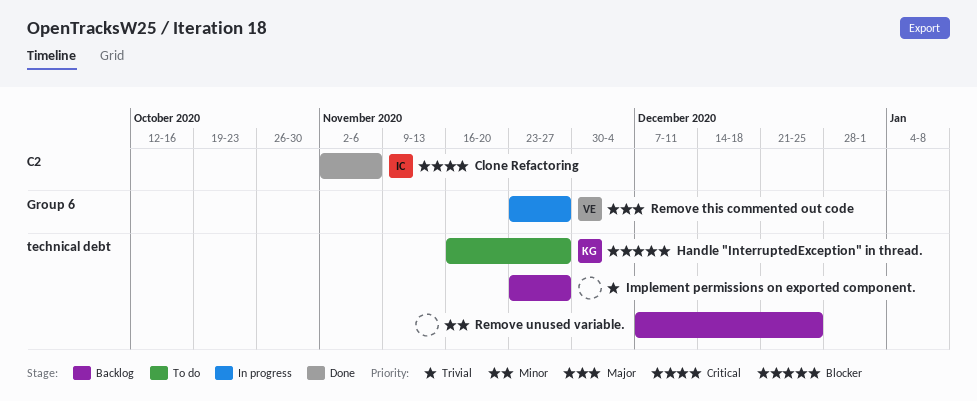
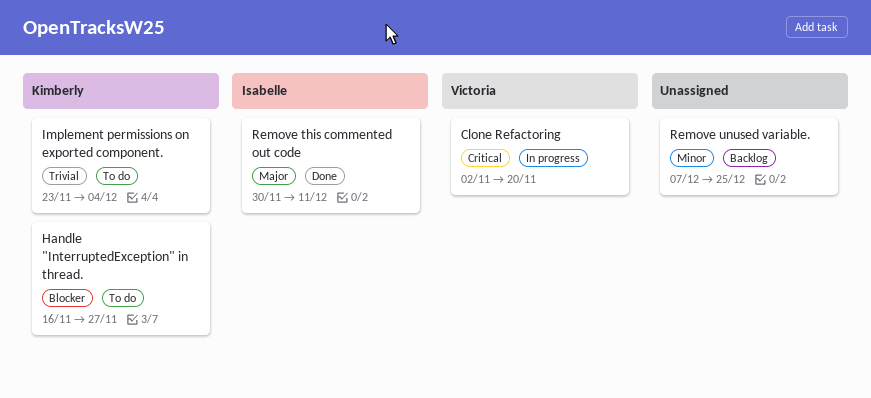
Clone Refactoring, status: Done -> In progress
Clone Refactoring, owner: Isabelle -> Victoria
Clone Refactoring, due: Nov 6 -> Nov 20
Implement permissions on exported component., status: Backlog -> To do
Implement permissions on exported component., owner: none -> Kimberly
Implement permissions on exported component., due: Nov 27 -> Dec 4
Remove this commented out code, status: In progress -> Done
Remove this commented out code, owner: Victoria -> Isabelle
Remove this commented out code, start: Nov 23 -> Nov 30
Remove this commented out code, due: Nov 27 -> Dec 11

